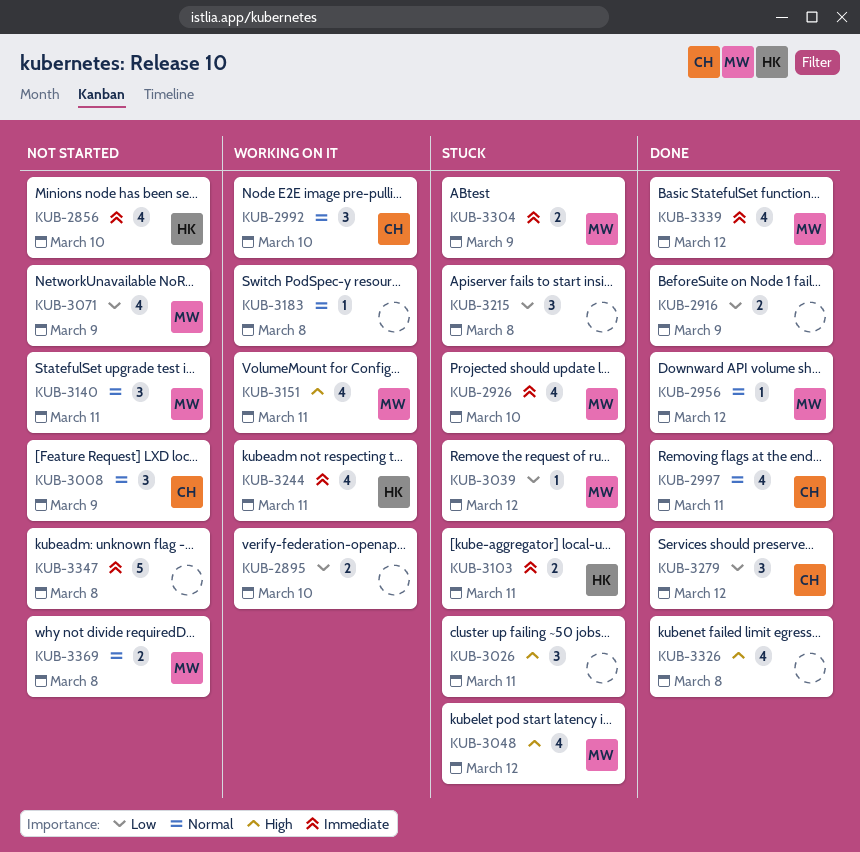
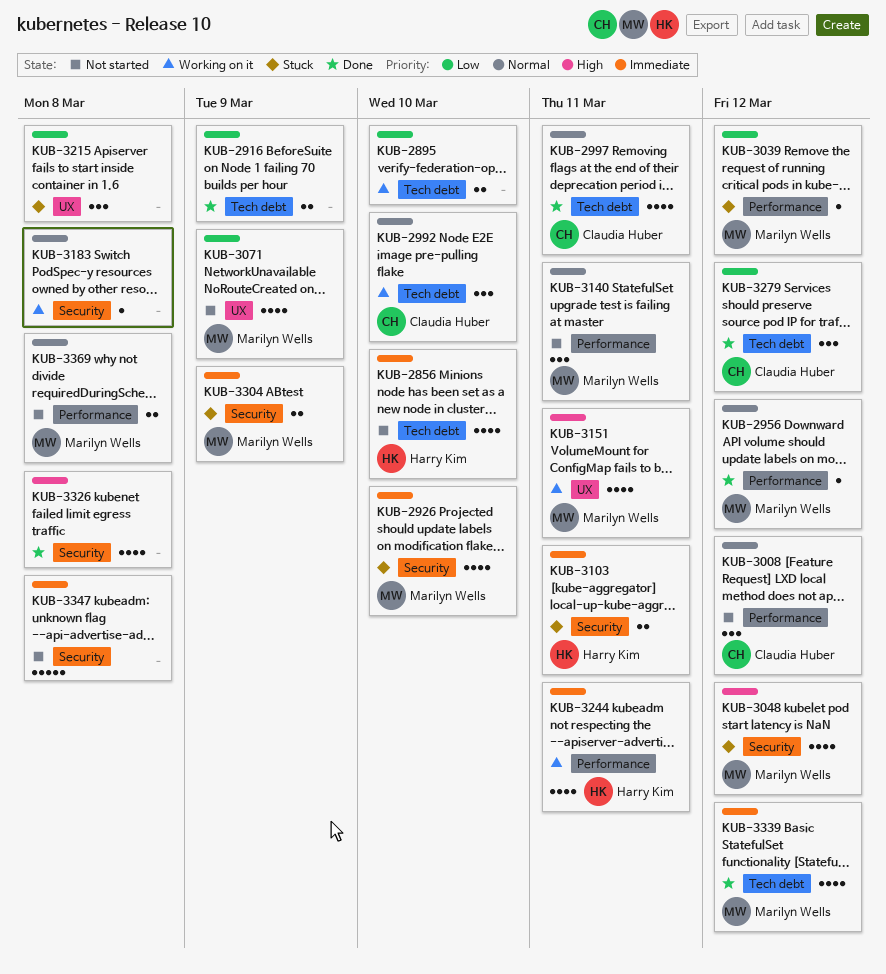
KUB-3008, due: Mar 9 -> Mar 12
KUB-3026: present -> none

